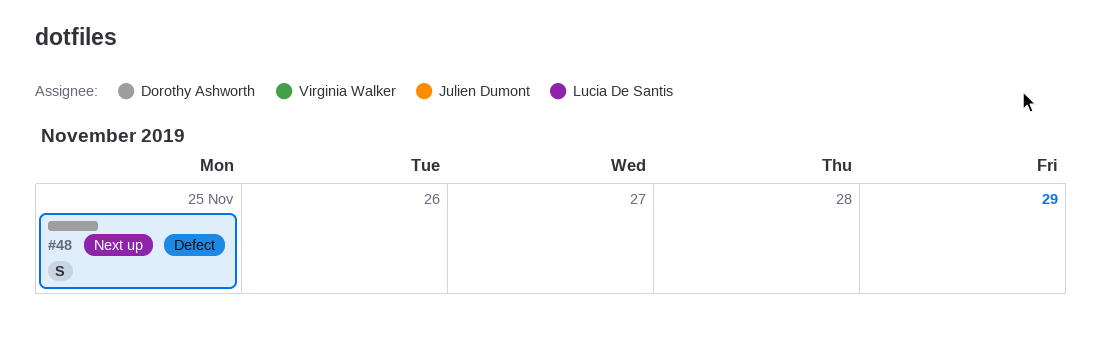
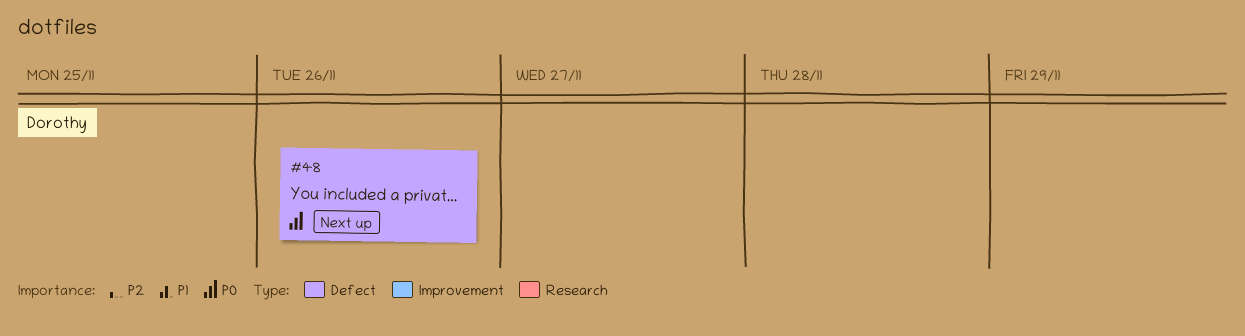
#48, due: Nov 25 -> Nov 26

